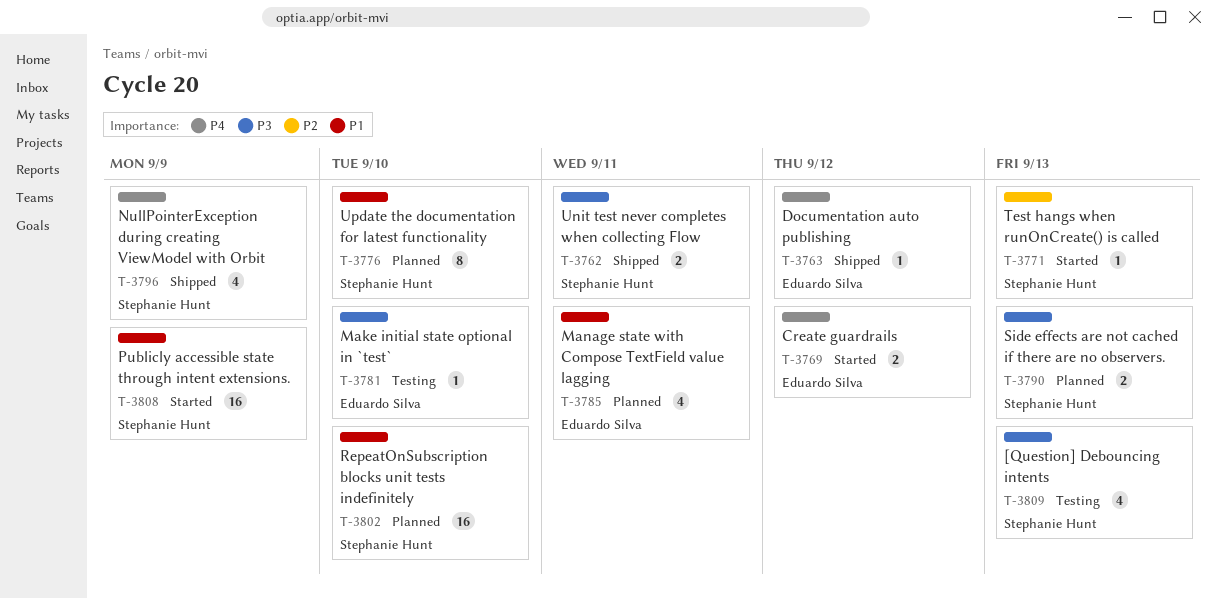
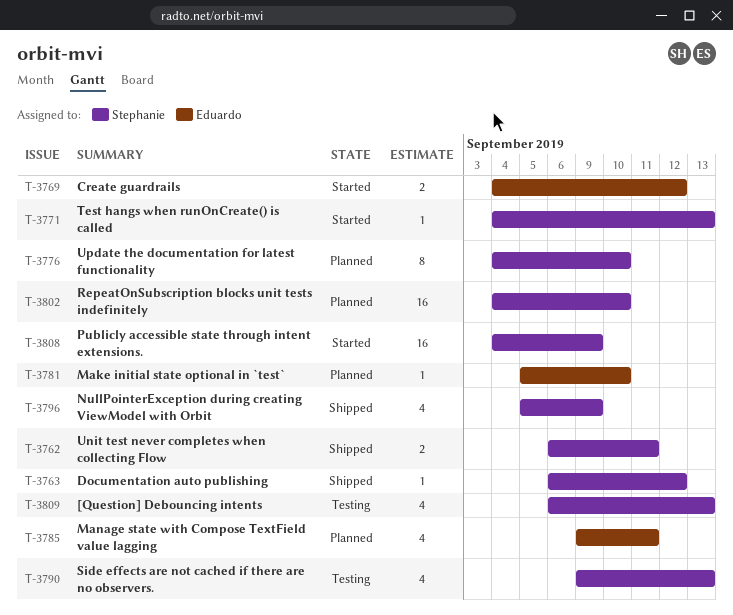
T-3763, owner: Eduardo Silva -> Stephanie Hunt
T-3781, status: Testing -> Planned
T-3790, status: Planned -> Testing
T-3790, estimate: 2 -> 4

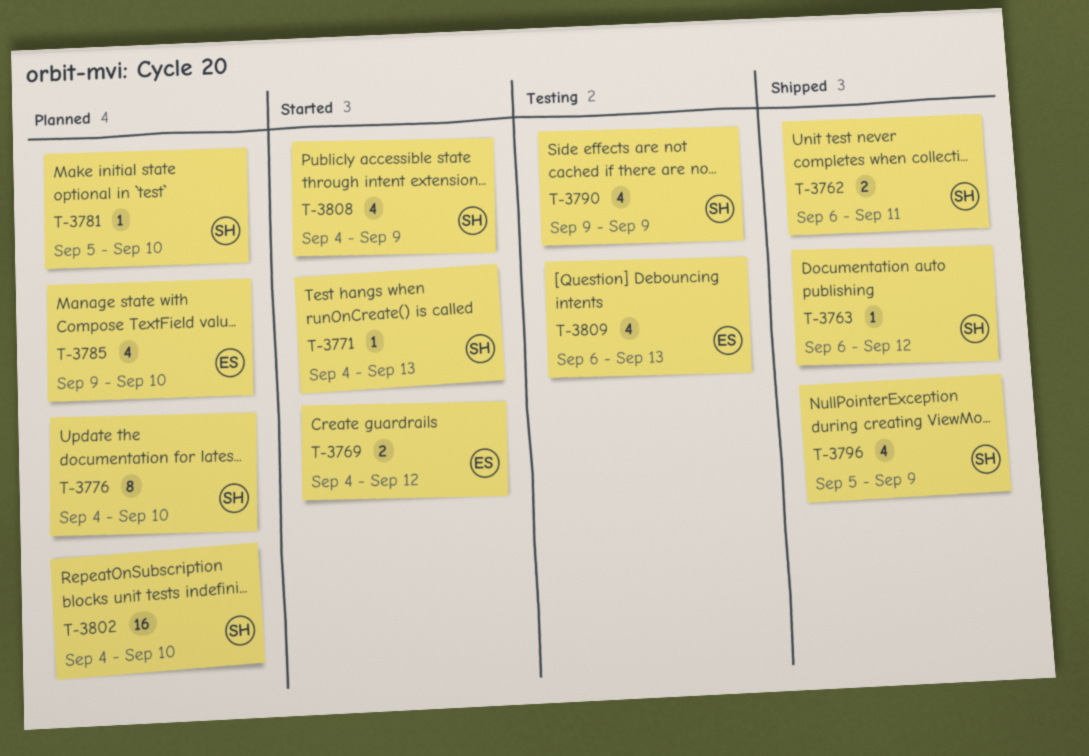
T-3781, owner: Eduardo -> Stephanie
T-3785, due: Sep 11 -> Sep 10
T-3790, due: Sep 13 -> Sep 9
T-3808, estimate: 16 -> 4
T-3809, owner: Stephanie -> Eduardo

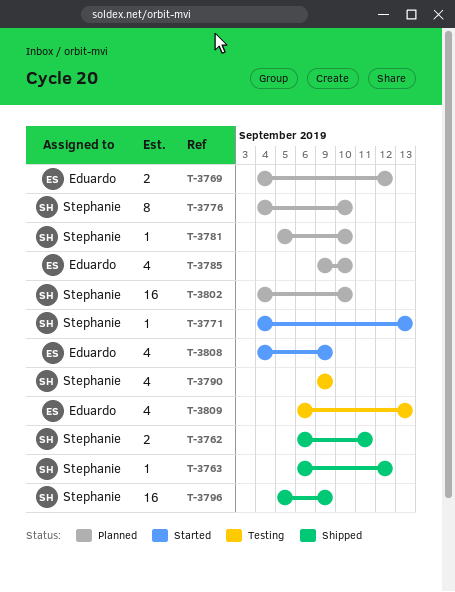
T-3769, status: Started -> Planned
T-3796, estimate: 4 -> 16
T-3808, owner: Stephanie -> Eduardo

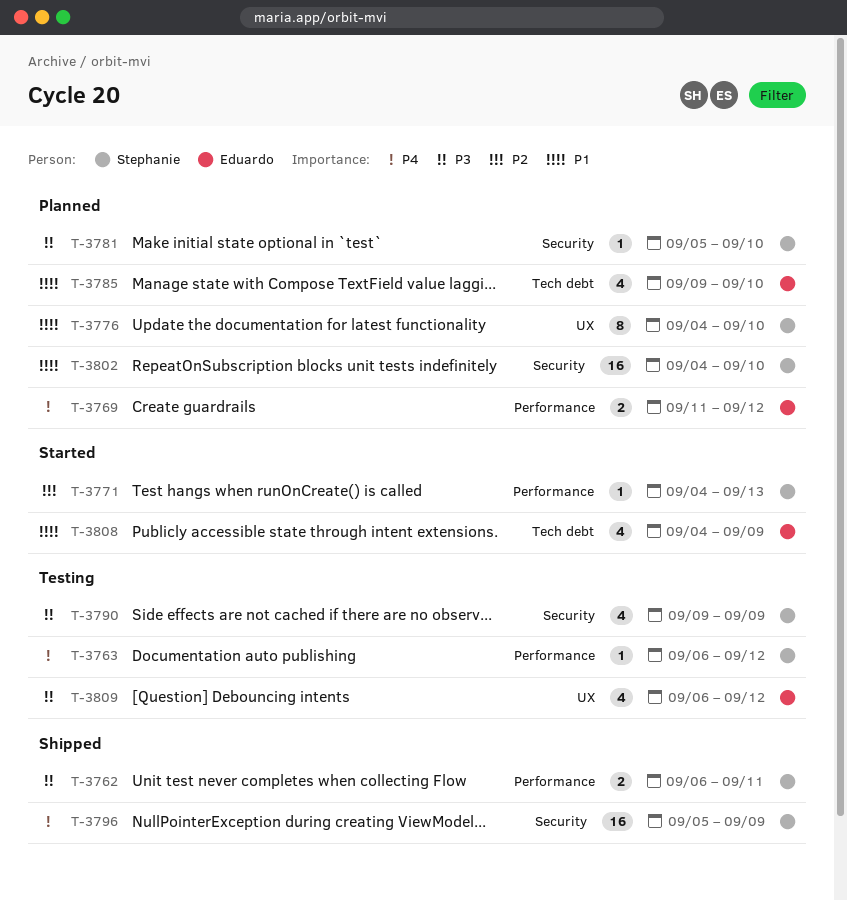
T-3763, status: Shipped -> Testing
T-3769, start: Sep 4 -> Sep 11
T-3809, due: Sep 13 -> Sep 12

